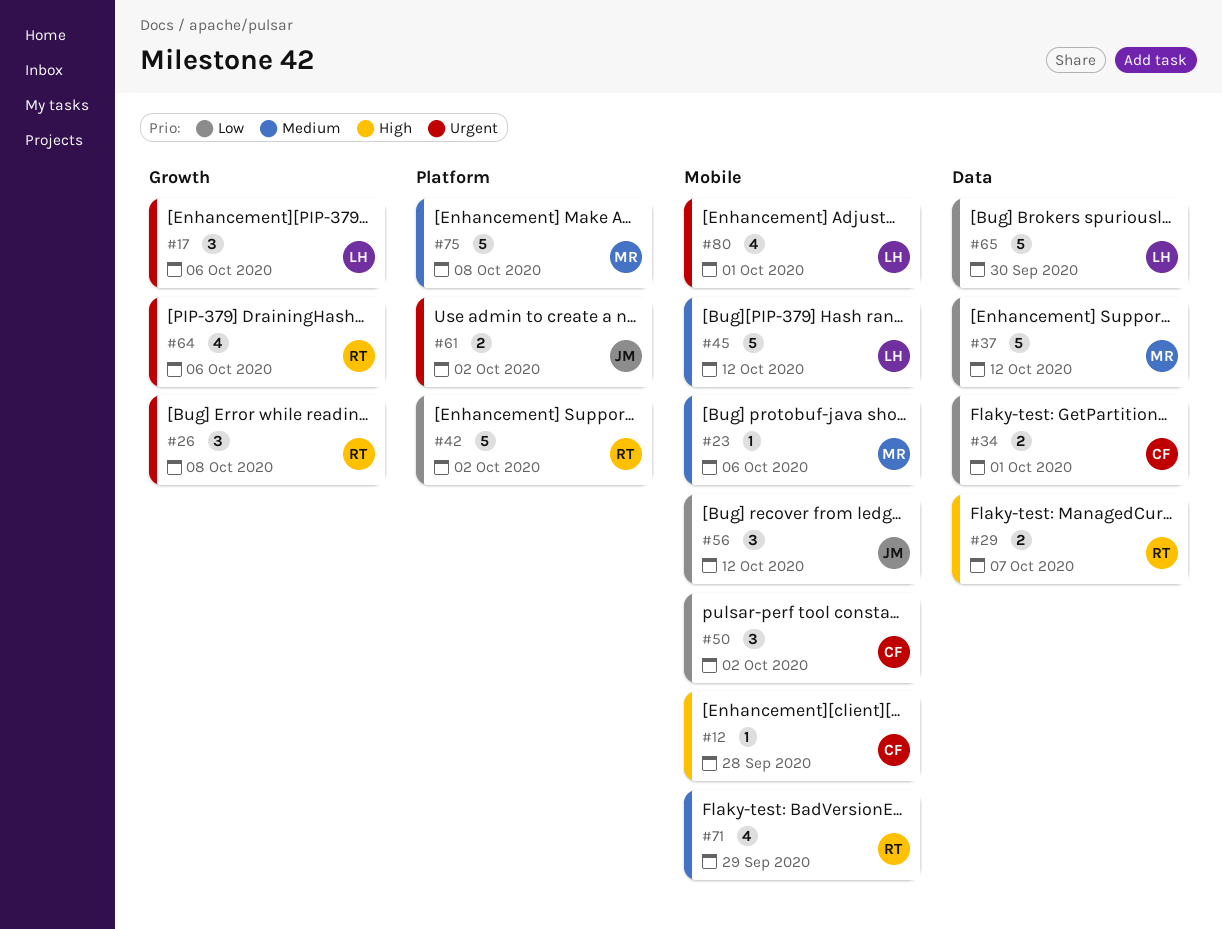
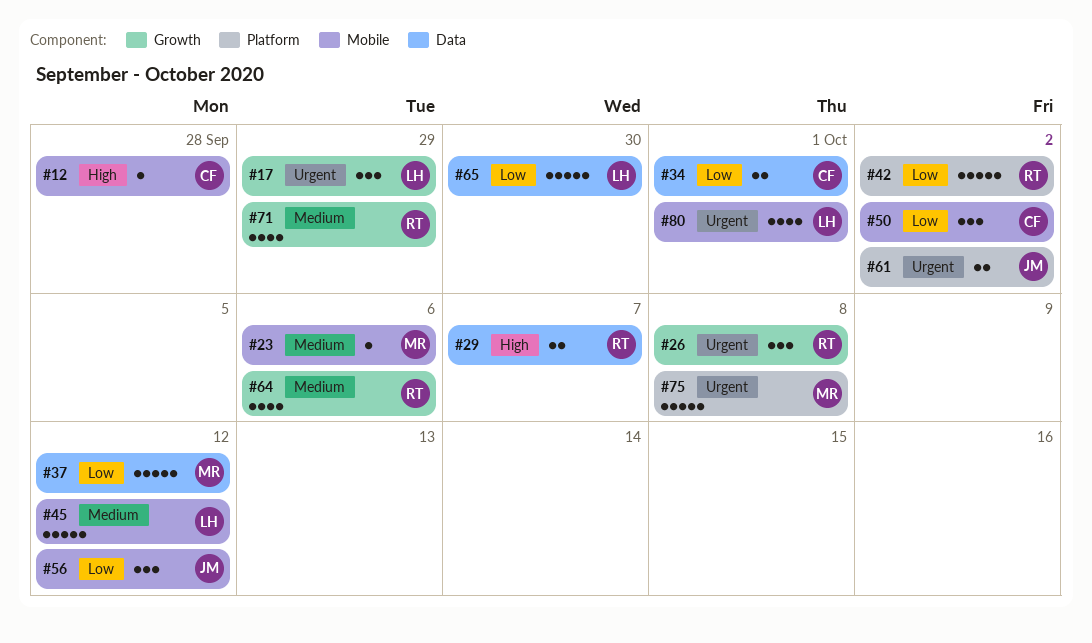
#17, due: Oct 6 -> Sep 29
#64, priority: Urgent -> Medium
#71, label: Mobile -> Growth
#75, priority: Medium -> Urgent

